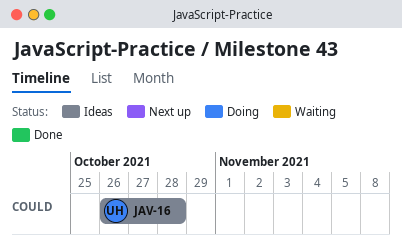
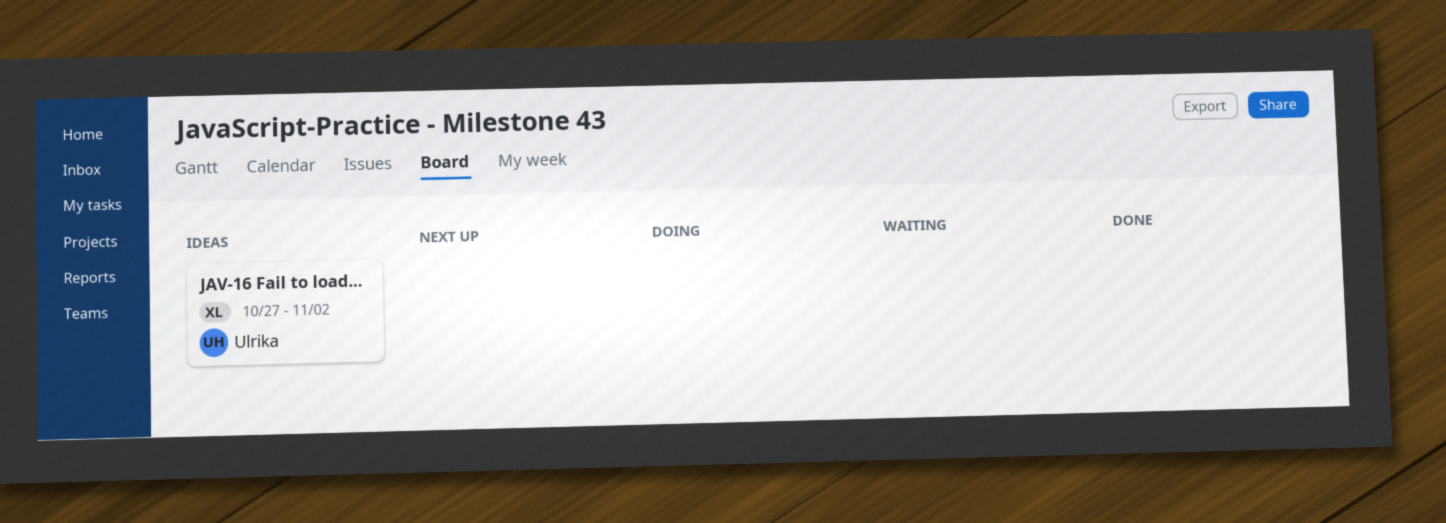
JAV-16, start: Oct 26 -> Oct 27
JAV-16, due: Oct 28 -> Nov 2

